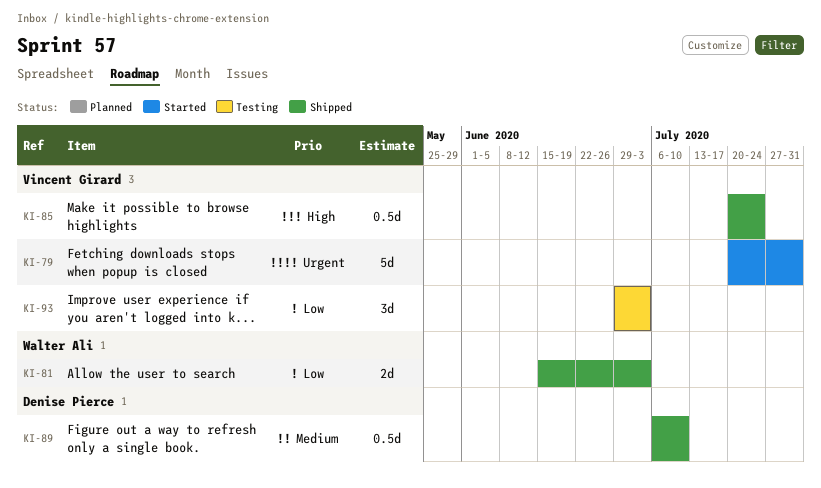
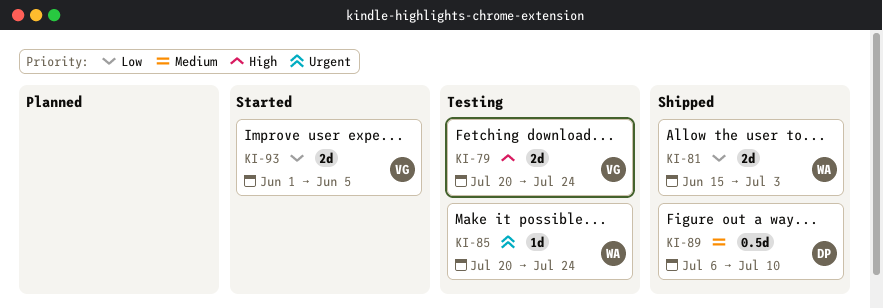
KI-79, status: Started -> Testing
KI-79, priority: Urgent -> High
KI-79, estimate: 5d -> 2d
KI-79, due: Jul 31 -> Jul 24
KI-85, status: Shipped -> Testing
KI-85, owner: Vincent Girard -> Walter Ali
KI-85, priority: High -> Urgent
KI-85, estimate: 0.5d -> 1d
KI-93, status: Testing -> Started
KI-93, estimate: 3d -> 2d
KI-93, start: Jun 29 -> Jun 1
KI-93, due: Jul 3 -> Jun 5

